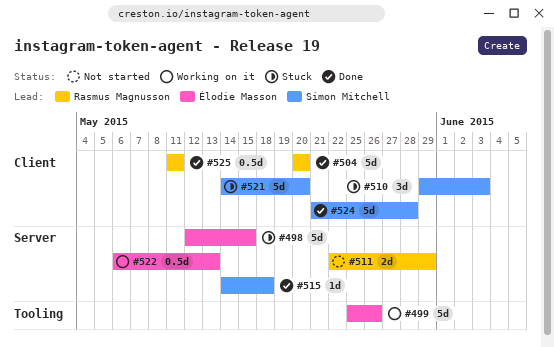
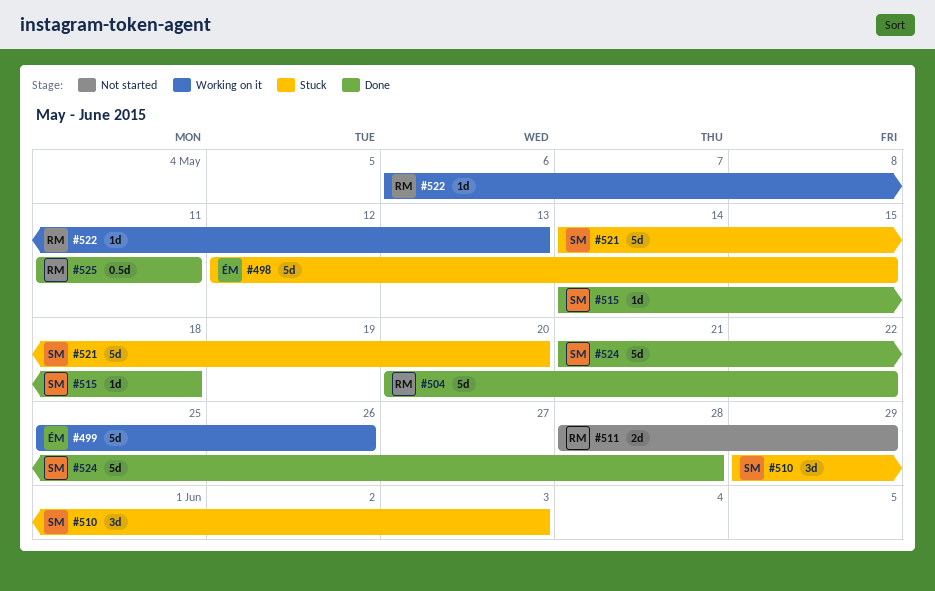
#504, due: May 20 -> May 22
#511, start: May 22 -> May 28
#522, owner: Élodie Masson -> Rasmus Magnusson
#522, estimate: 0.5d -> 1d

